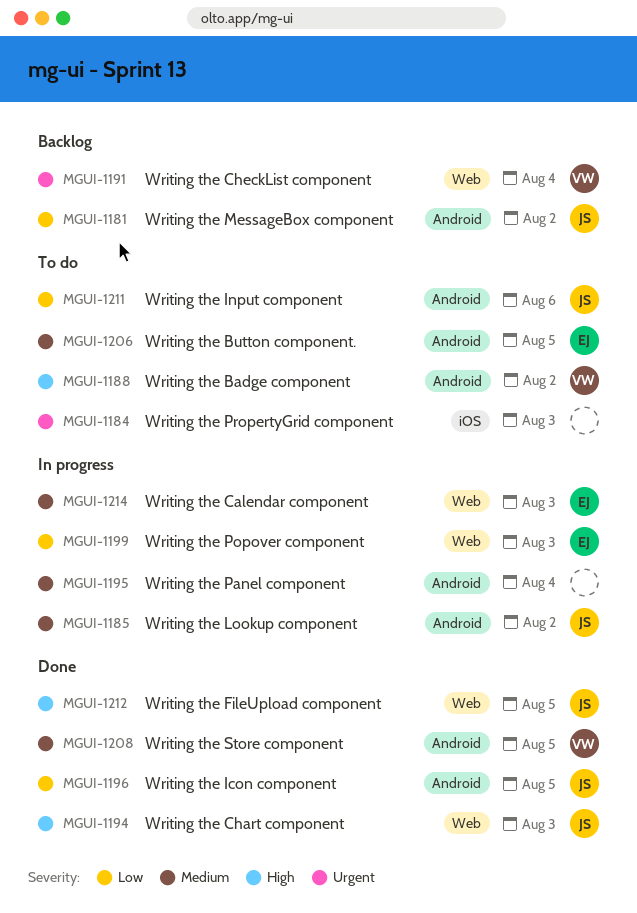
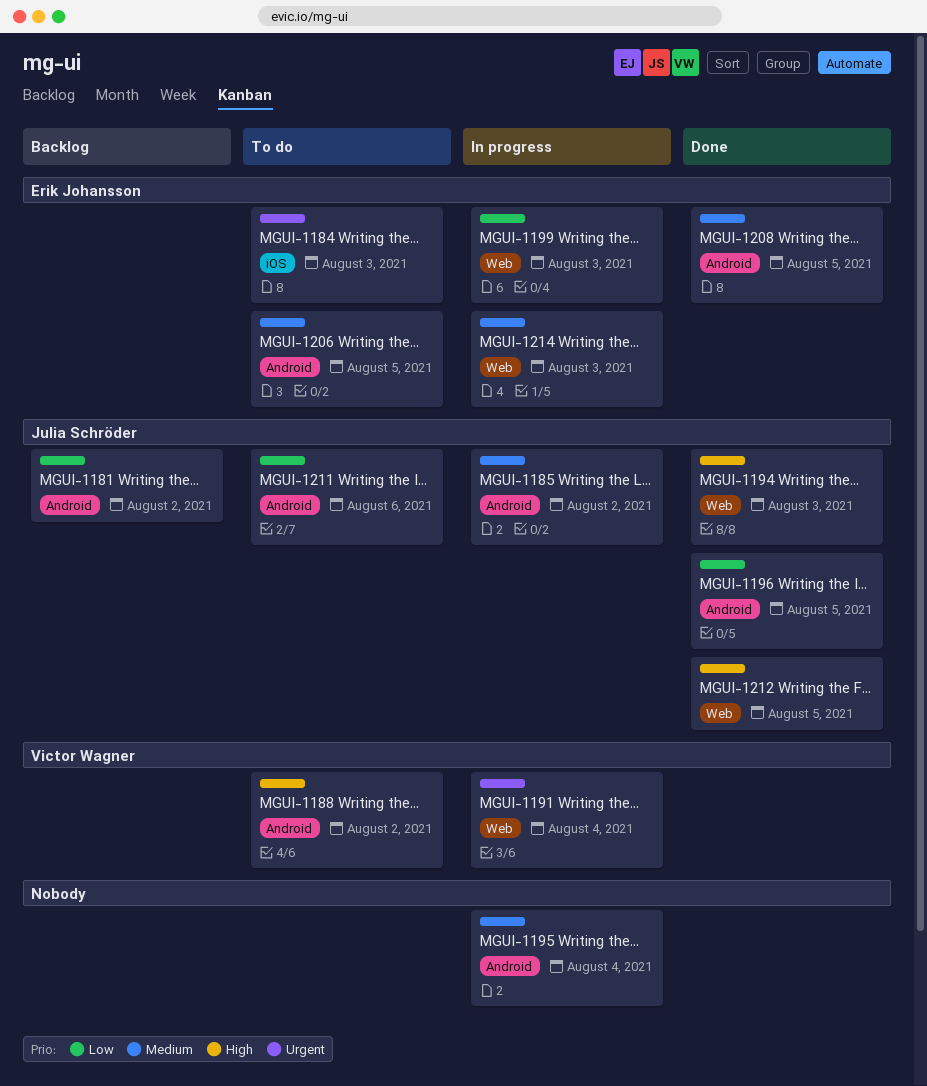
MGUI-1184, owner: none -> Erik Johansson
MGUI-1191, status: Backlog -> In progress
MGUI-1208, owner: Victor Wagner -> Erik Johansson

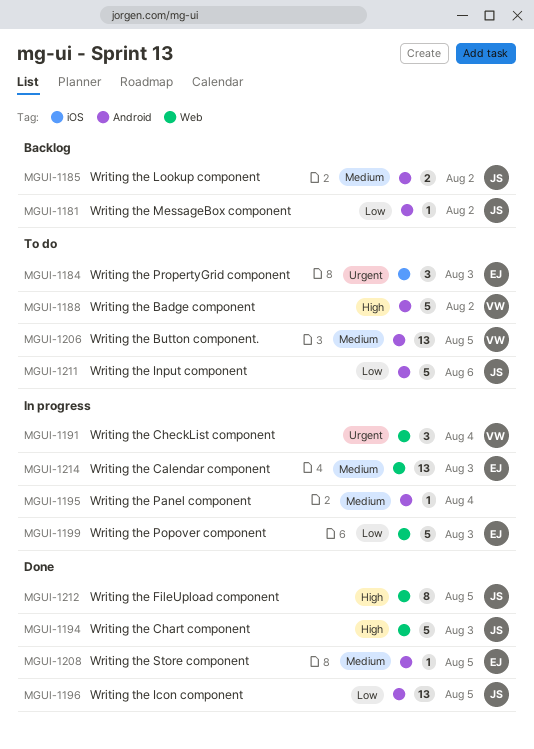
MGUI-1185, status: In progress -> Backlog
MGUI-1206, owner: Erik Johansson -> Victor Wagner

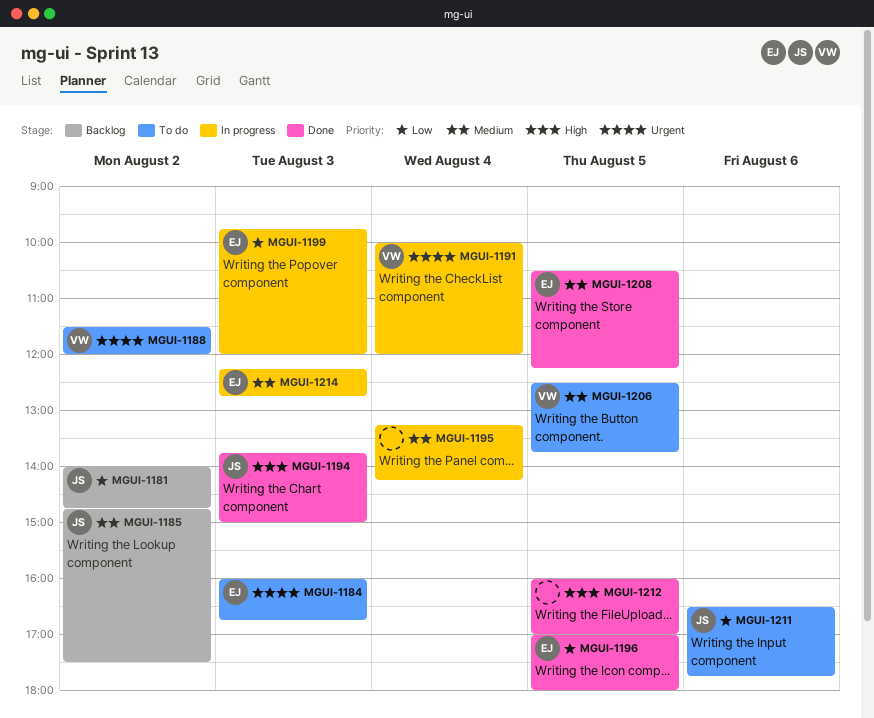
MGUI-1188, priority: High -> Urgent
MGUI-1196, owner: JS -> EJ
MGUI-1212, owner: JS -> none

